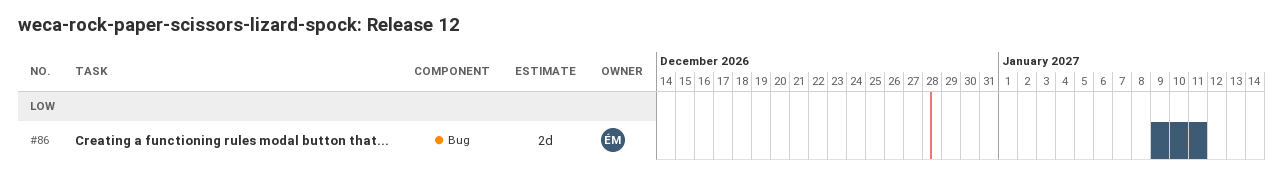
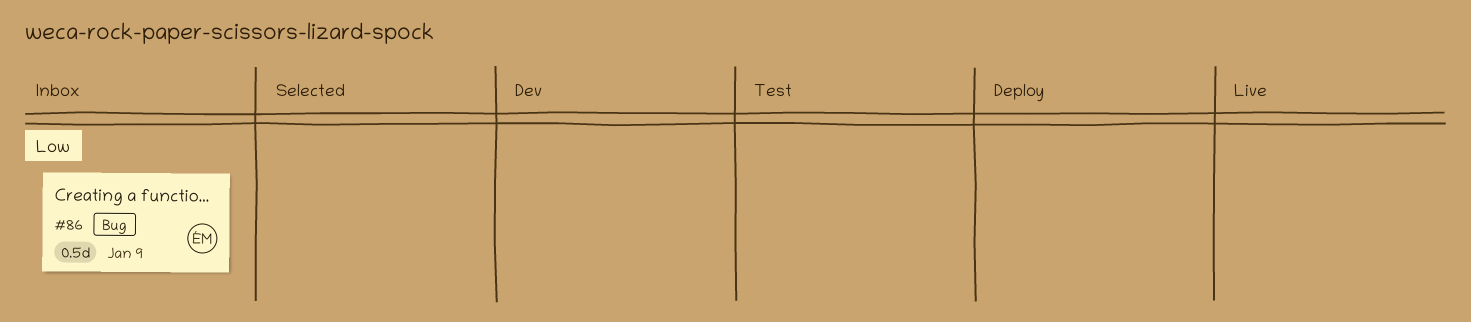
#86, estimate: 2d -> 0.5d
#86, due: Jan 11 -> Jan 9

